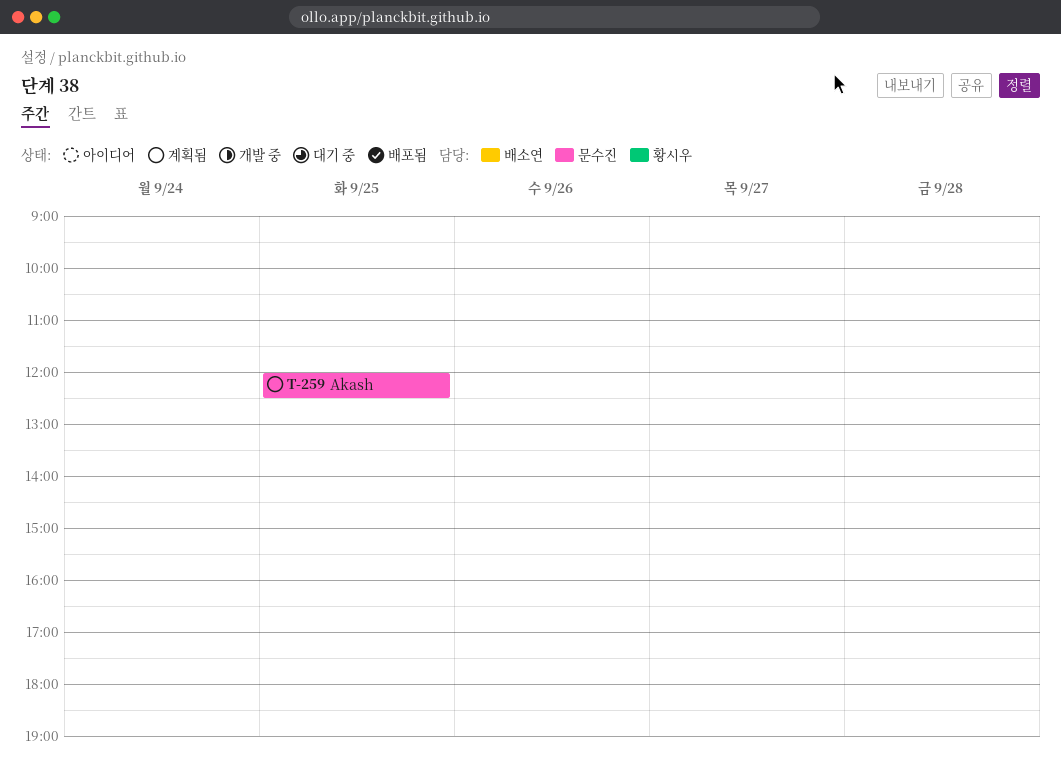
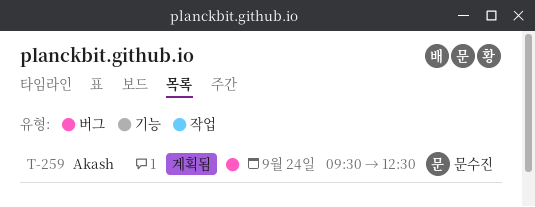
T-259, day: Sep 25 -> Sep 24
T-259, begins: 12:00 -> 09:30

